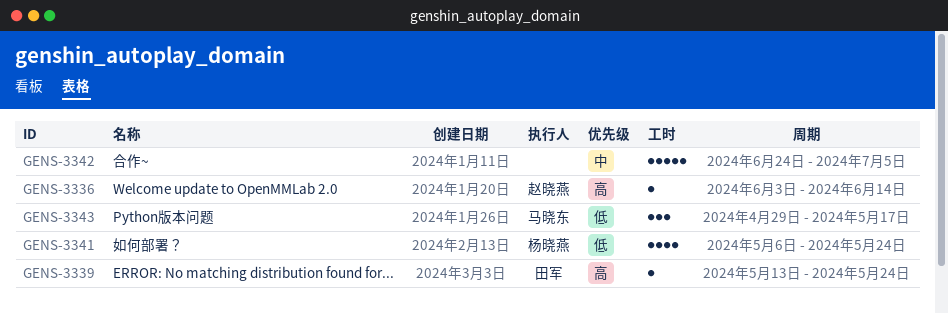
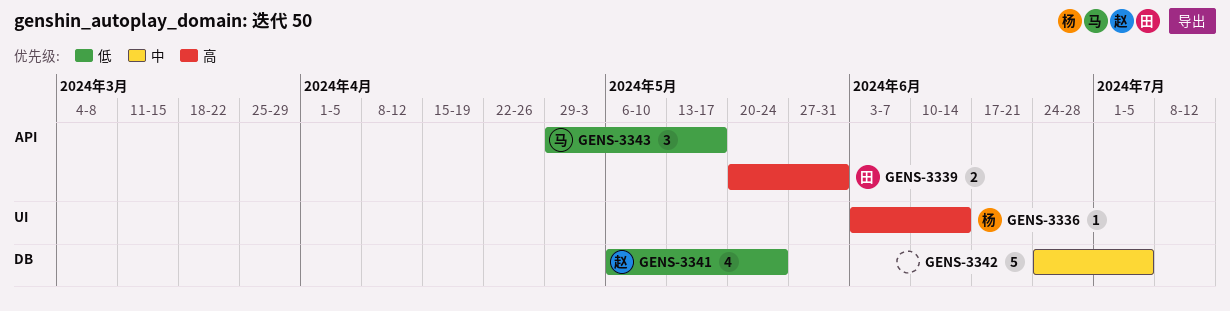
GENS-3336, owner: 赵晓燕 -> 杨晓燕
GENS-3339, estimate: 1 -> 2
GENS-3339, start: May 13 -> May 20
GENS-3339, due: May 24 -> May 31
GENS-3341, owner: 杨晓燕 -> 赵晓燕

